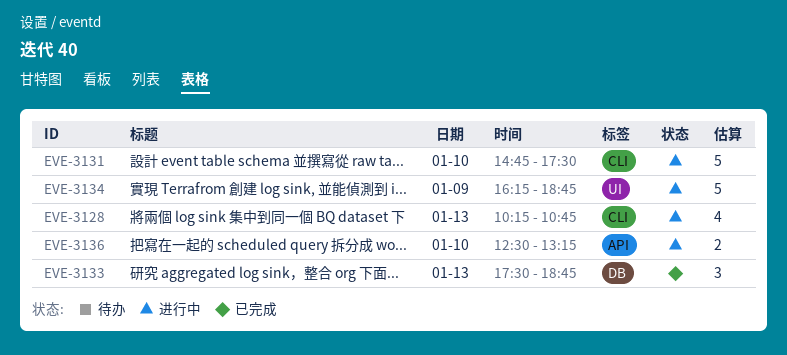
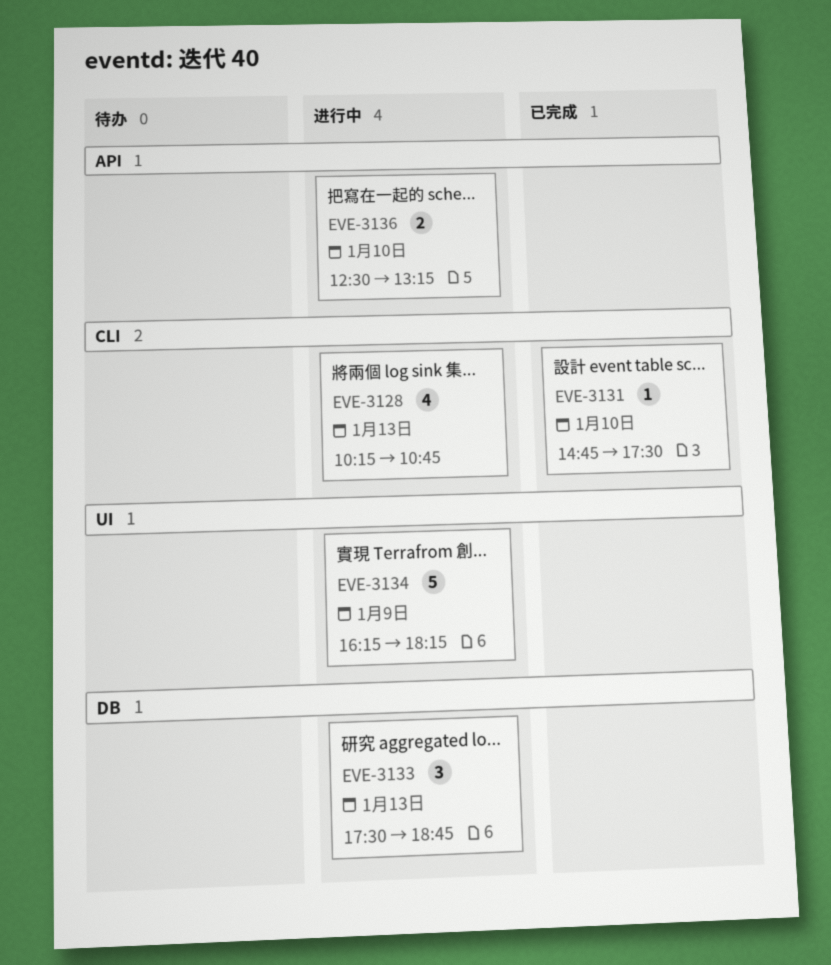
EVE-3131, status: 进行中 -> 已完成
EVE-3131, estimate: 5 -> 1
EVE-3133, status: 已完成 -> 进行中
EVE-3134, ends: 18:45 -> 18:15

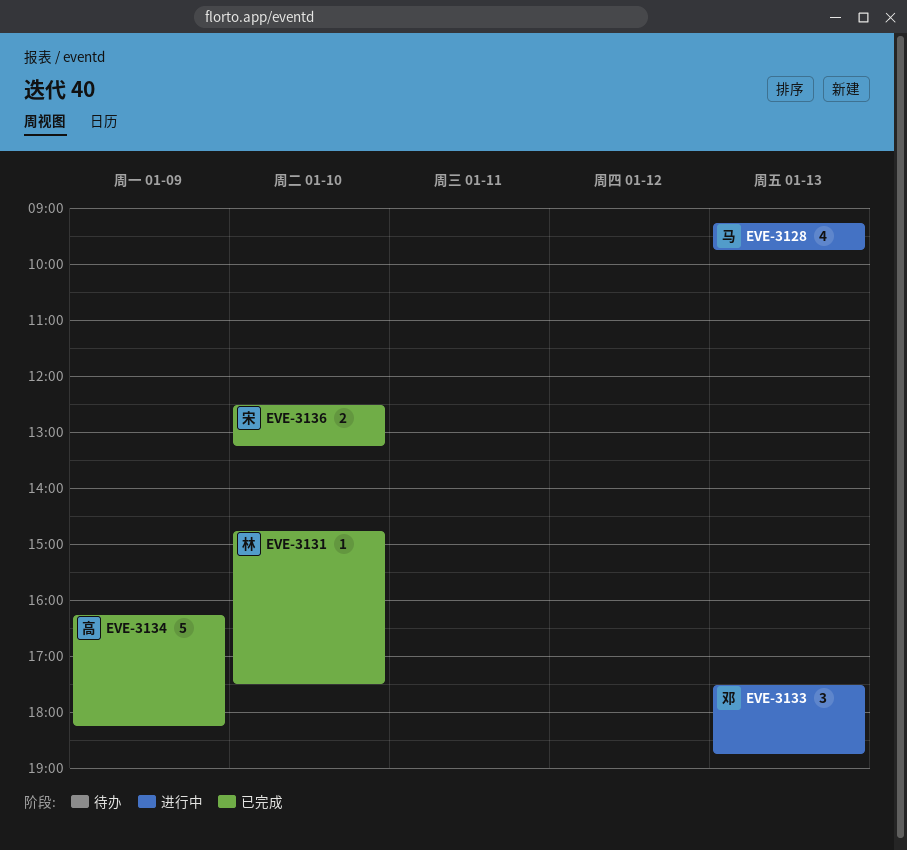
EVE-3128, begins: 10:15 -> 09:15
EVE-3128, ends: 10:45 -> 09:45
EVE-3134, status: 进行中 -> 已完成
EVE-3136, status: 进行中 -> 已完成

